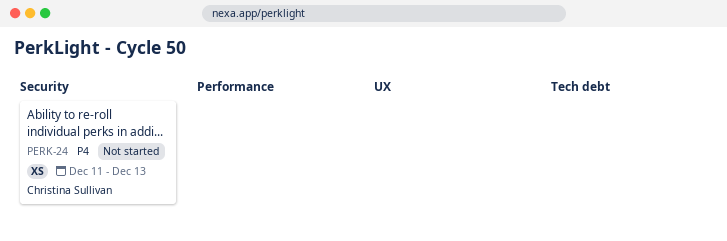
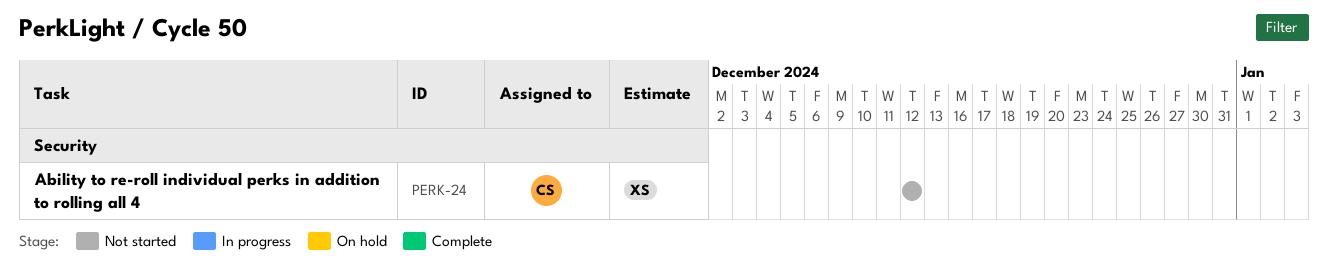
PERK-24, start: Dec 11 -> Dec 12
PERK-24, due: Dec 13 -> Dec 12

